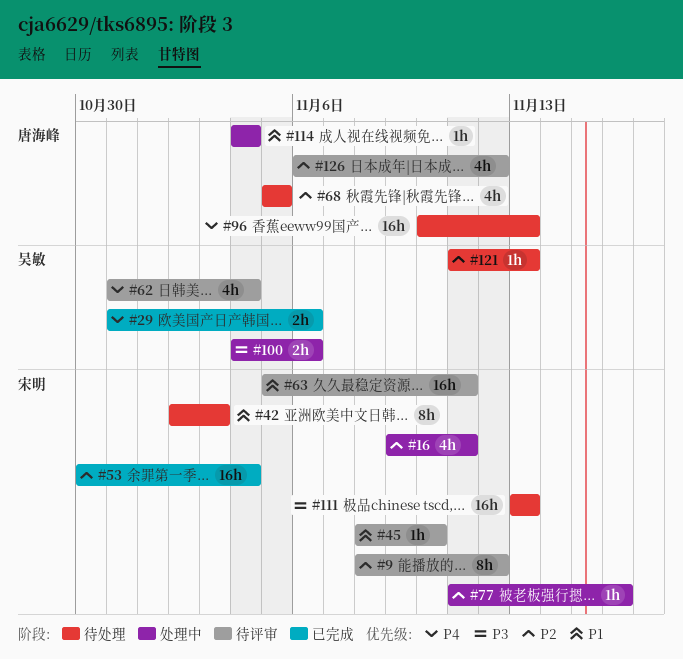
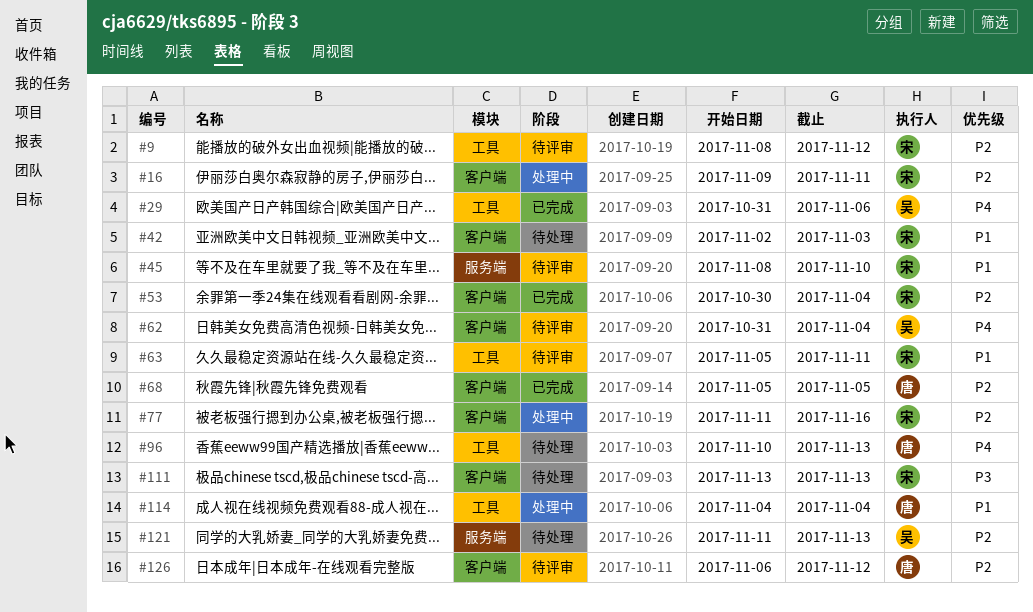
#68, status: 待处理 -> 已完成
#100: present -> none

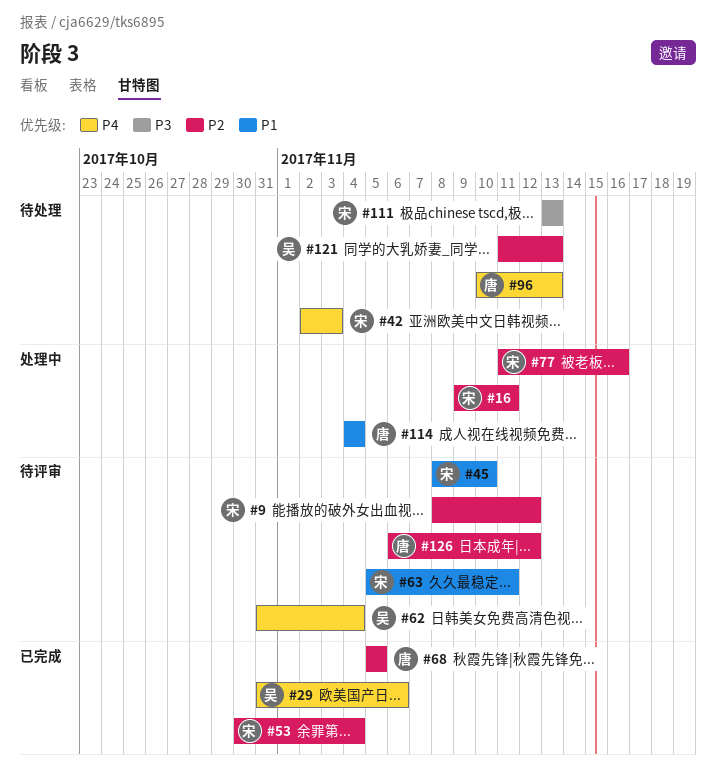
#42, priority: P1 -> P4

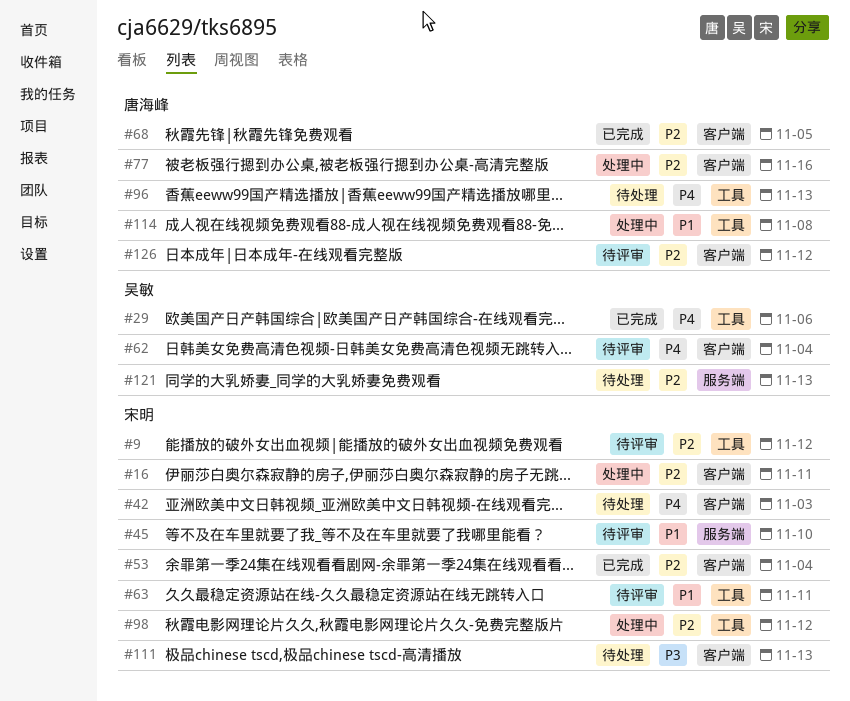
#77, owner: 宋明 -> 唐海峰
#98: none -> present
#114, due: Nov 4 -> Nov 8

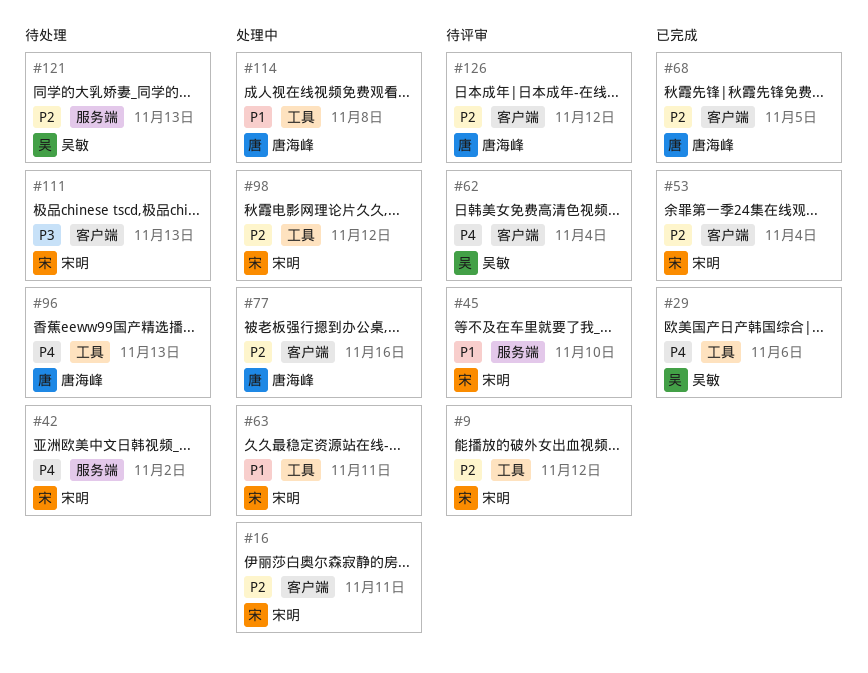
#42, label: 客户端 -> 服务端
#42, due: Nov 3 -> Nov 2
#63, status: 待评审 -> 处理中

